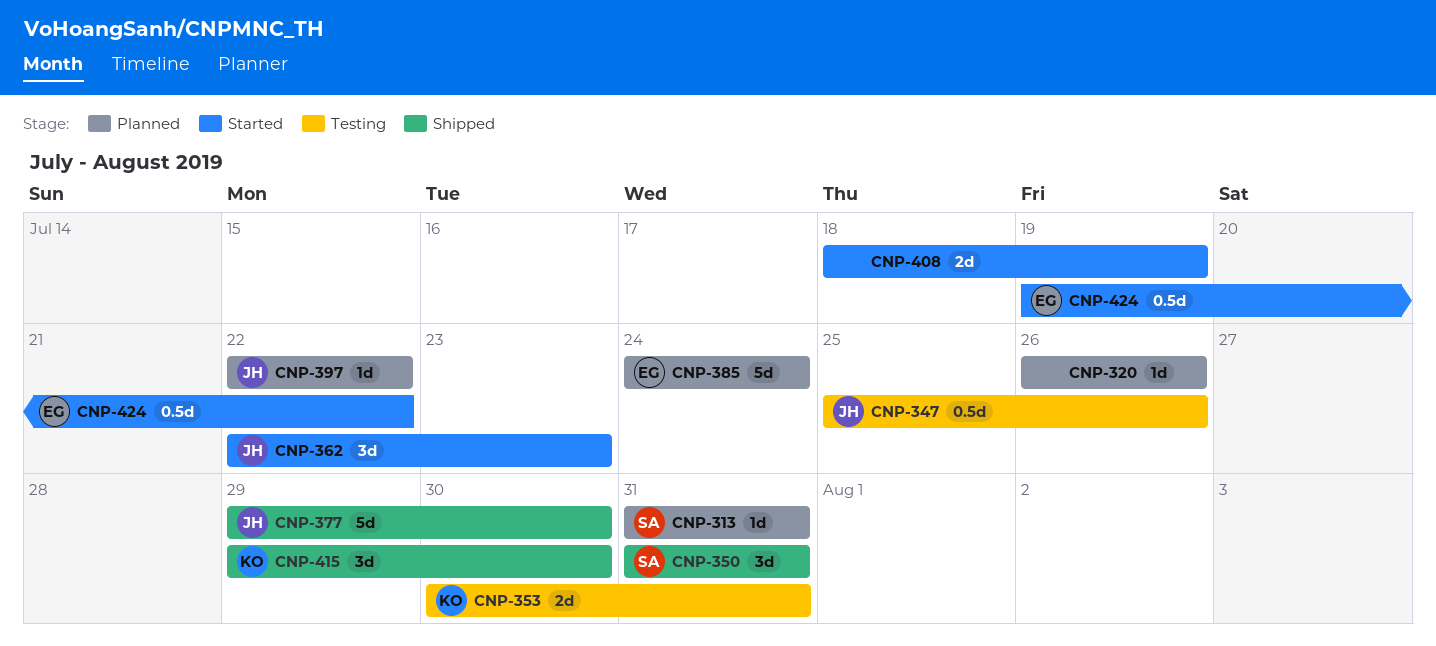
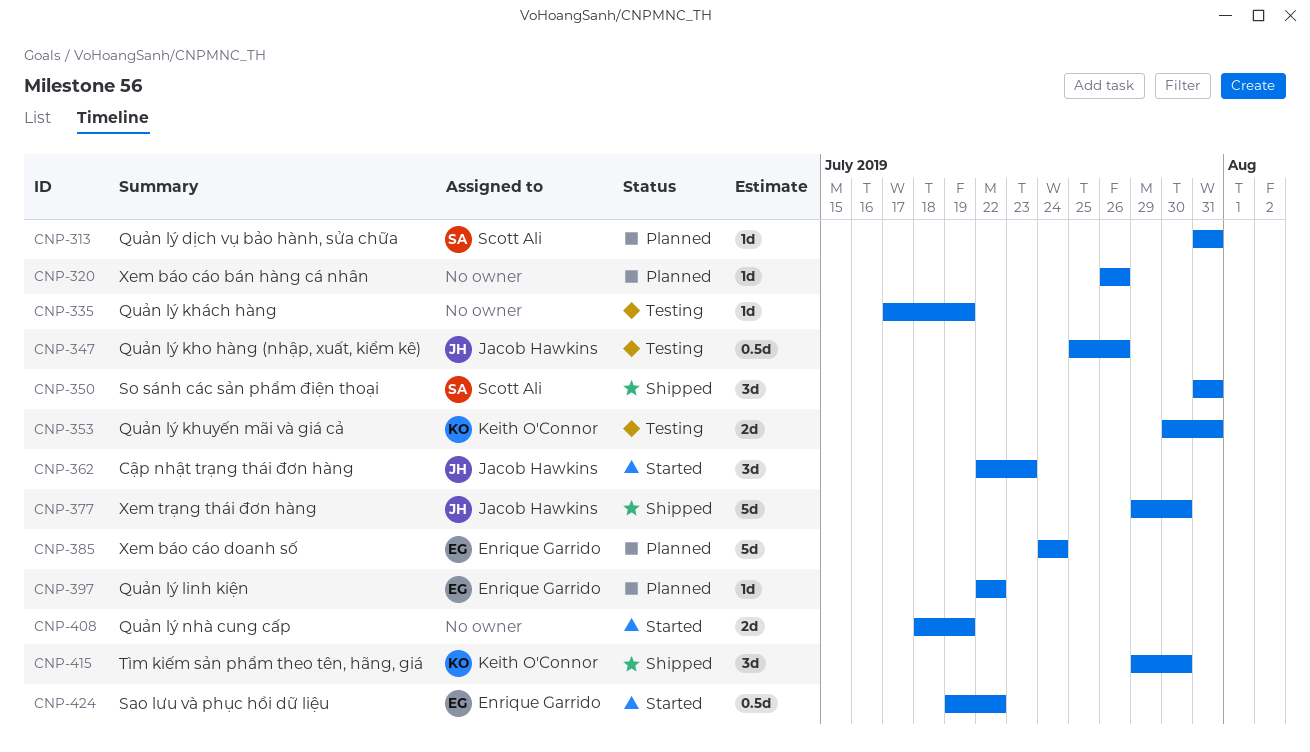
CNP-335: none -> present
CNP-397, owner: Jacob Hawkins -> Enrique Garrido

